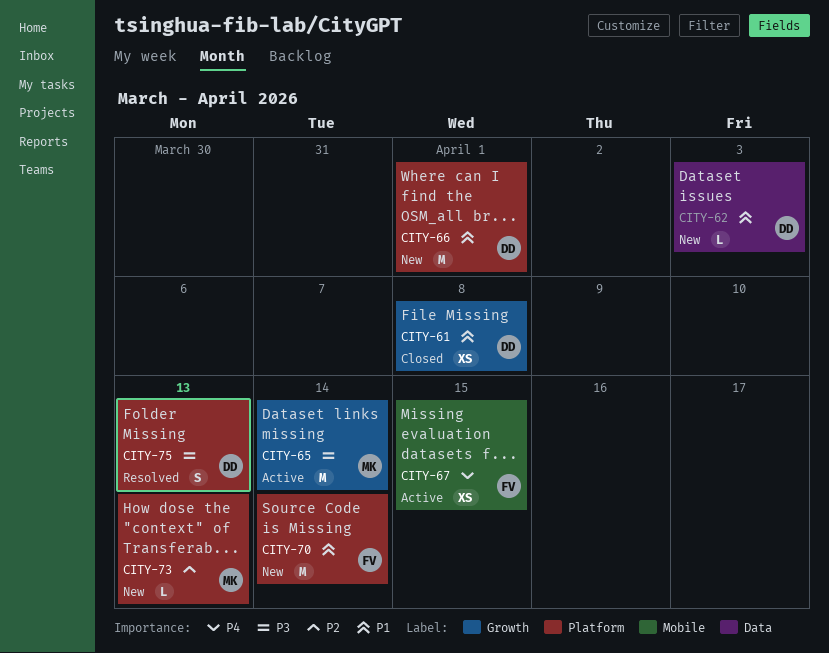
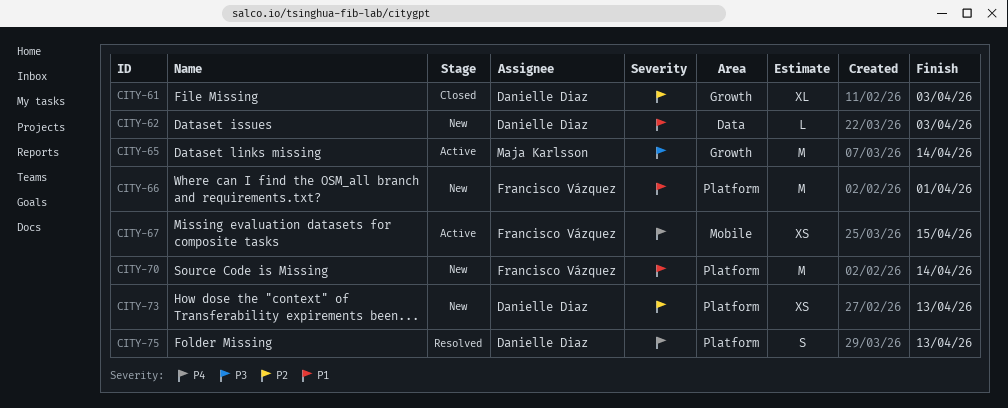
CITY-61, priority: P1 -> P2
CITY-61, estimate: XS -> XL
CITY-61, due: Apr 8 -> Apr 3
CITY-66, owner: Danielle Diaz -> Francisco Vázquez
CITY-73, owner: Maja Karlsson -> Danielle Diaz
CITY-73, estimate: L -> XS
CITY-75, priority: P3 -> P4

